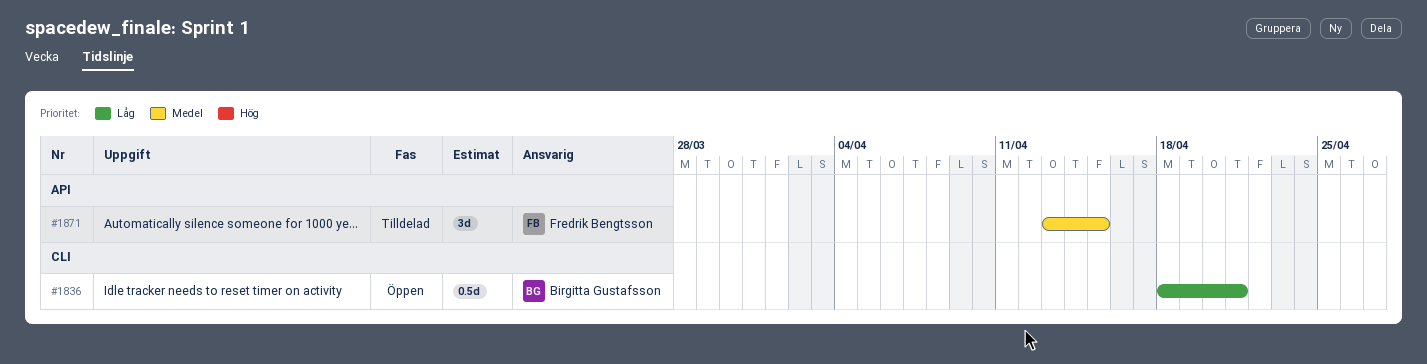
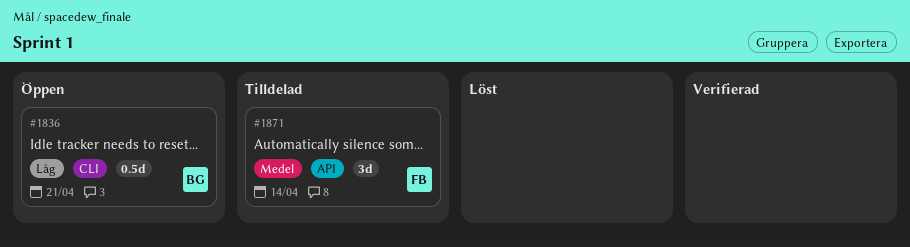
#1871, due: Apr 15 -> Apr 14

